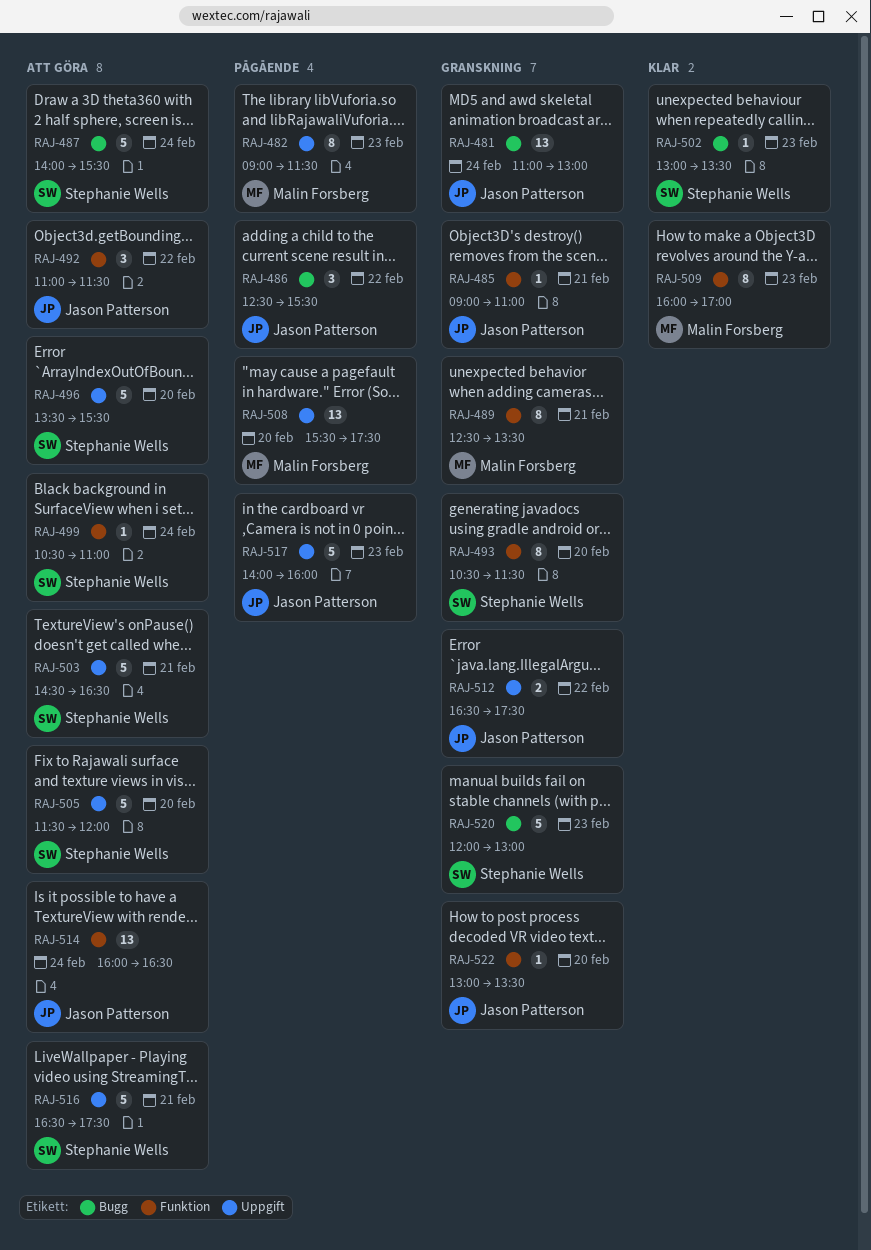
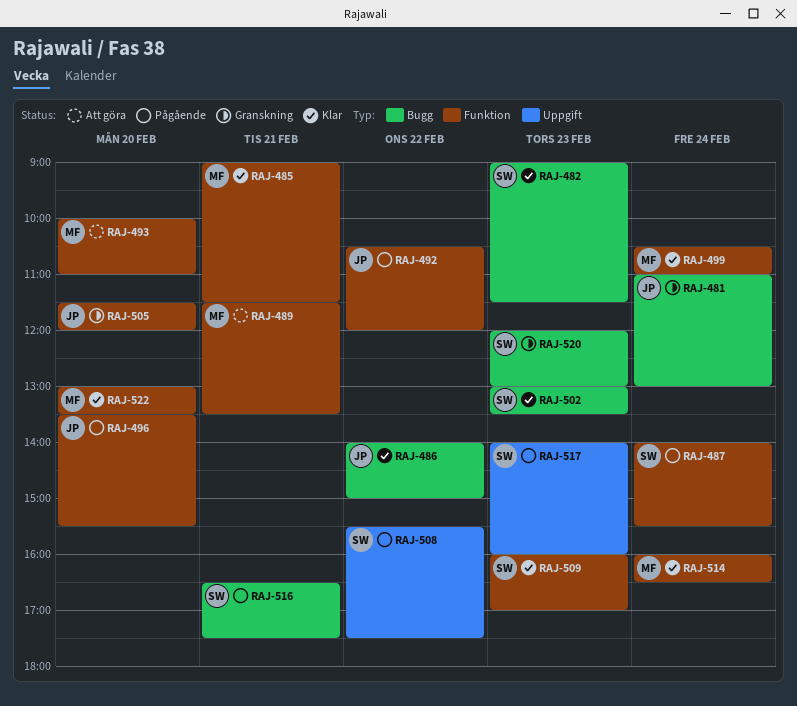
RAJ-482, status: Pågående -> Klar
RAJ-482, owner: Malin Forsberg -> Stephanie Wells
RAJ-482, label: Uppgift -> Bugg
RAJ-485, status: Granskning -> Klar
RAJ-485, owner: Jason Patterson -> Malin Forsberg
RAJ-485, ends: 11:00 -> 11:30
RAJ-486, status: Pågående -> Klar
RAJ-486, begins: 12:30 -> 14:00
RAJ-486, ends: 15:30 -> 15:00
RAJ-487, status: Att göra -> Pågående
RAJ-487, label: Bugg -> Funktion
RAJ-489, status: Granskning -> Att göra
RAJ-489, begins: 12:30 -> 11:30
RAJ-492, status: Att göra -> Pågående
RAJ-492, begins: 11:00 -> 10:30
RAJ-492, ends: 11:30 -> 12:00
RAJ-493, status: Granskning -> Att göra
RAJ-493, owner: Stephanie Wells -> Malin Forsberg
RAJ-493, begins: 10:30 -> 10:00
RAJ-493, ends: 11:30 -> 11:00
RAJ-496, status: Att göra -> Pågående
RAJ-496, owner: Stephanie Wells -> Jason Patterson
RAJ-496, label: Uppgift -> Funktion
RAJ-499, status: Att göra -> Klar
RAJ-499, owner: Stephanie Wells -> Malin Forsberg
RAJ-503: present -> none
RAJ-505, status: Att göra -> Granskning
RAJ-505, owner: Stephanie Wells -> Jason Patterson
RAJ-505, label: Uppgift -> Funktion
RAJ-508, owner: Malin Forsberg -> Stephanie Wells
RAJ-508, day: Feb 20 -> Feb 22
RAJ-509, owner: Malin Forsberg -> Stephanie Wells
RAJ-512: present -> none
RAJ-514, status: Att göra -> Klar
RAJ-514, owner: Jason Patterson -> Malin Forsberg
RAJ-516, status: Att göra -> Pågående
RAJ-516, label: Uppgift -> Bugg
RAJ-517, owner: Jason Patterson -> Stephanie Wells
RAJ-522, status: Granskning -> Klar
RAJ-522, owner: Jason Patterson -> Malin Forsberg

